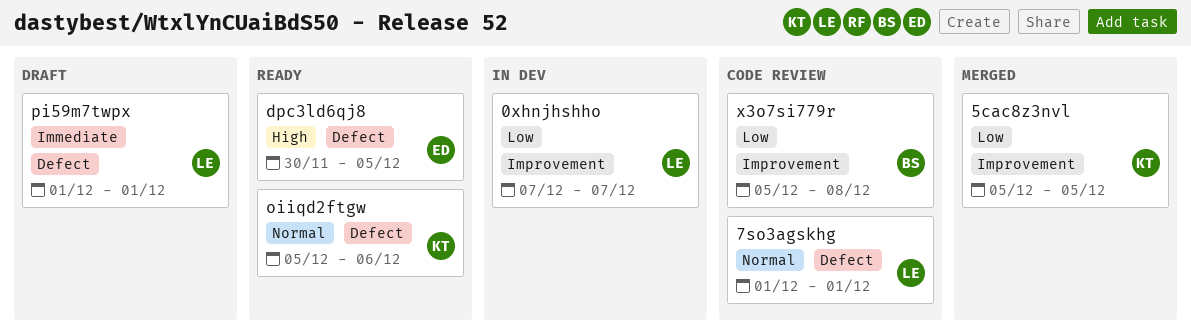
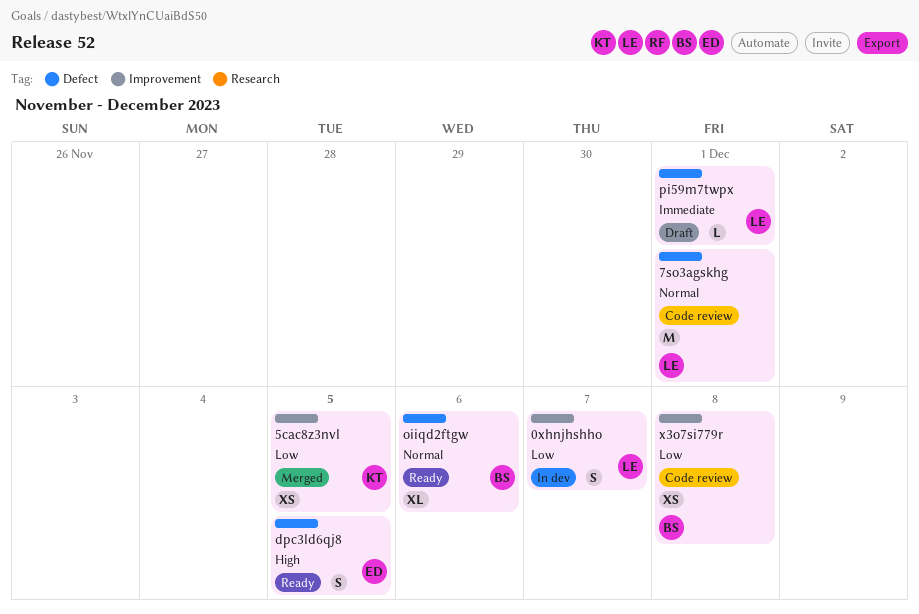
oiiqd2ftgw, owner: KT -> BS

